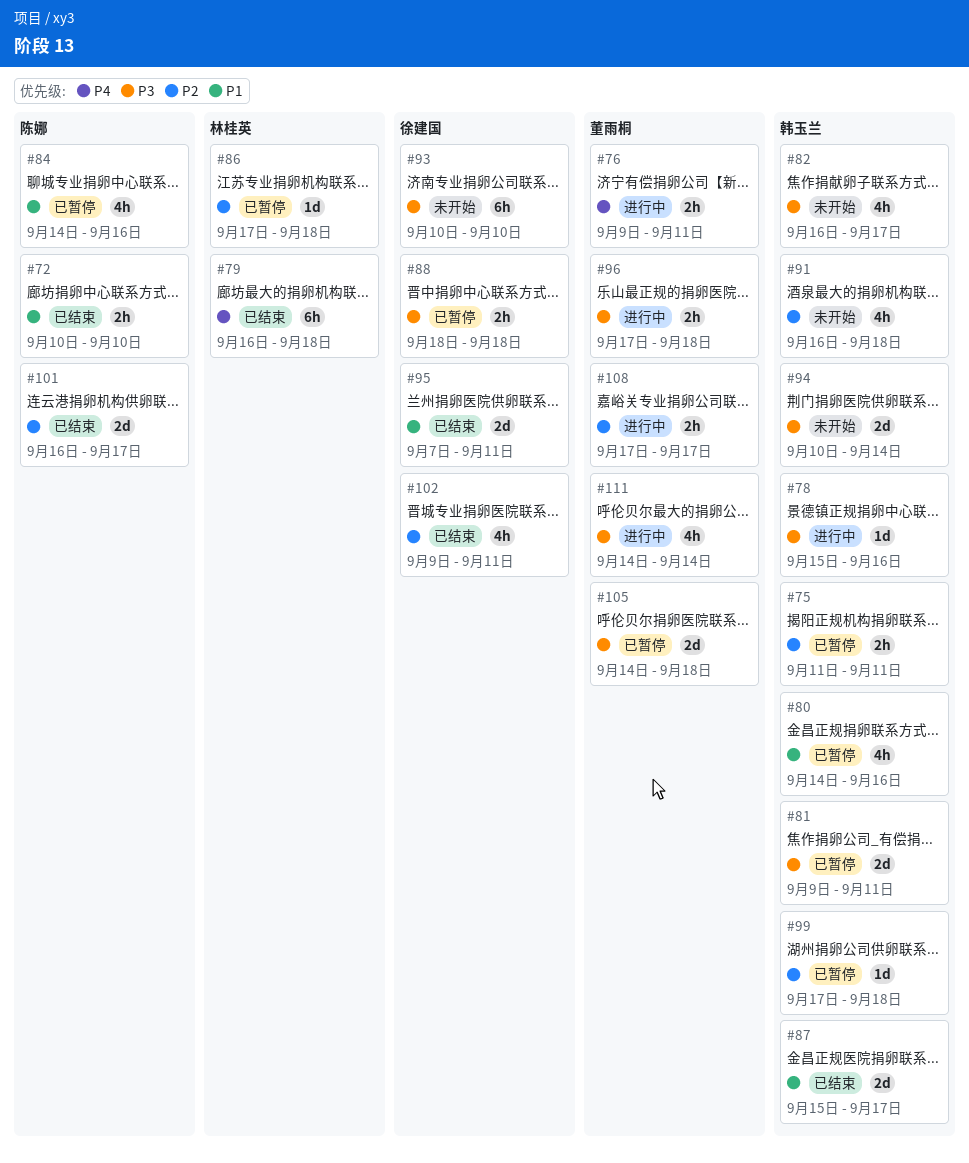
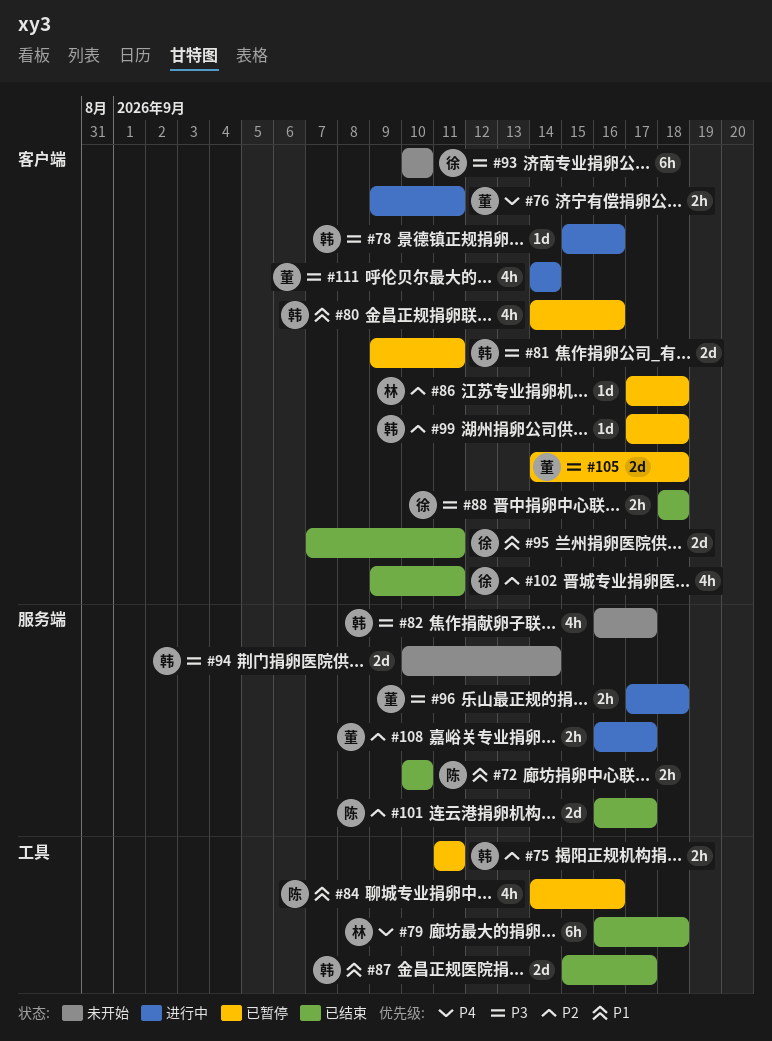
#88, status: 已暂停 -> 已结束
#91: present -> none
#108, start: Sep 17 -> Sep 16

